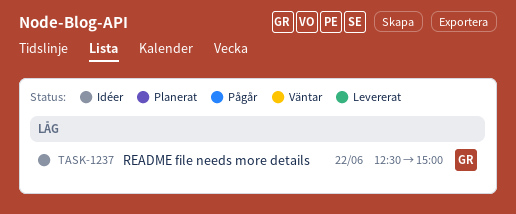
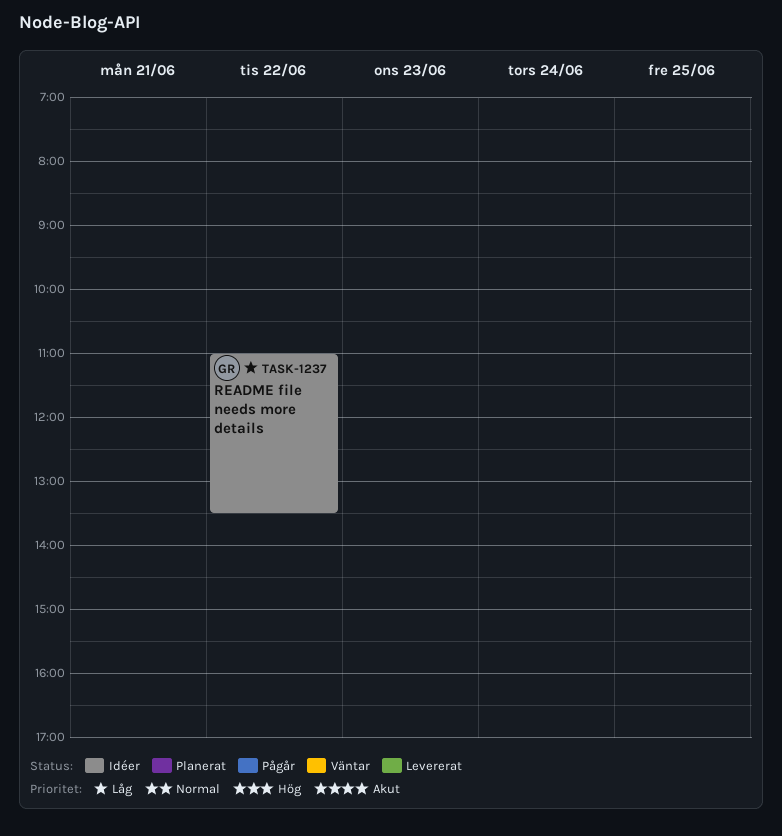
TASK-1237, begins: 12:30 -> 11:00
TASK-1237, ends: 15:00 -> 13:30

